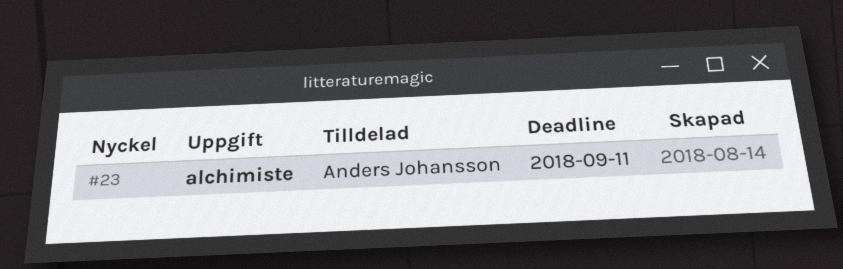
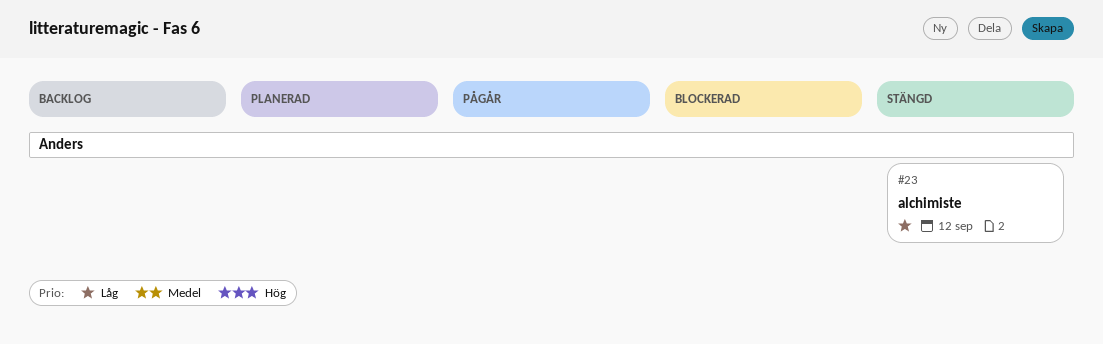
#23, due: Sep 11 -> Sep 12

